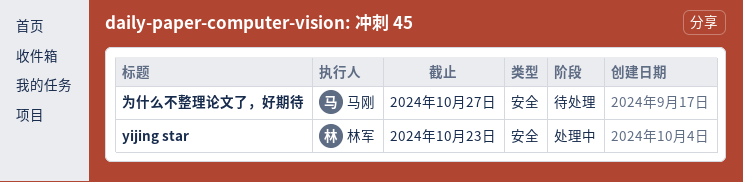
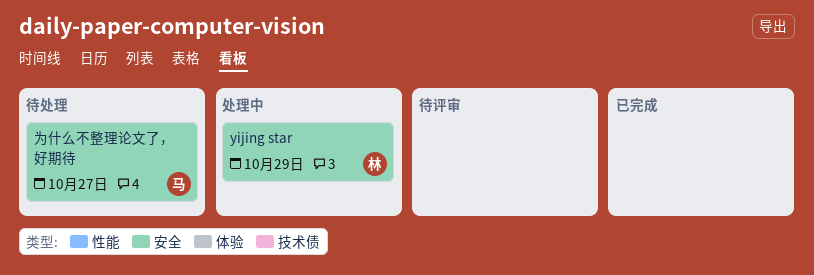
yijing star, due: Oct 23 -> Oct 29

